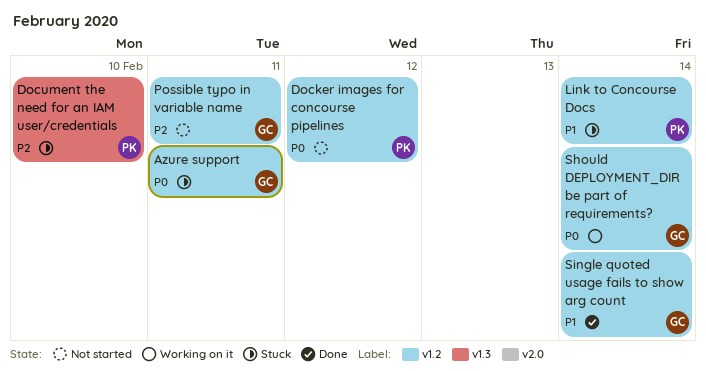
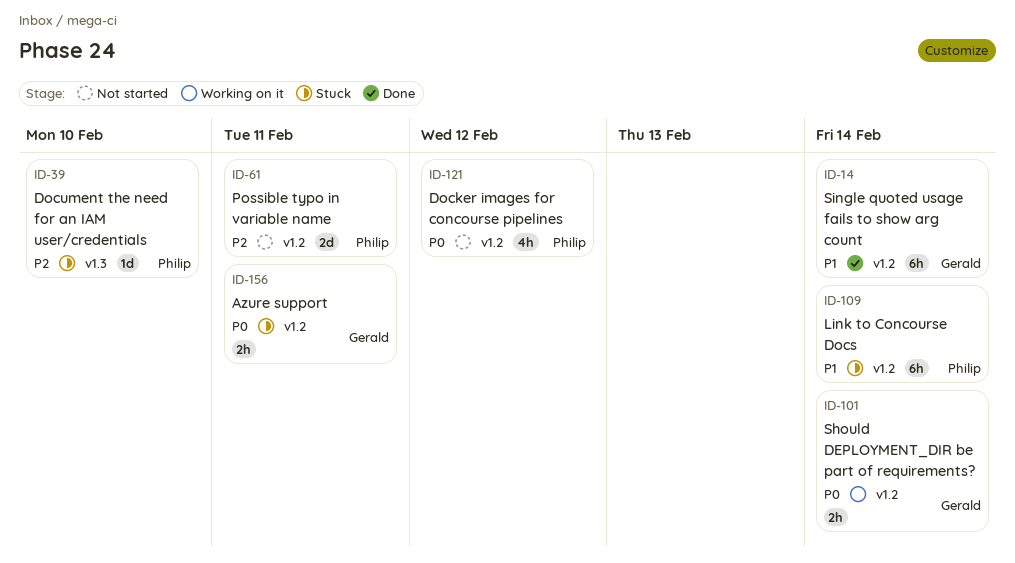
Possible typo in variable name, owner: Gerald -> Philip

